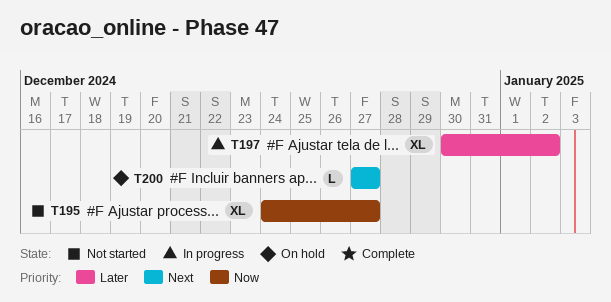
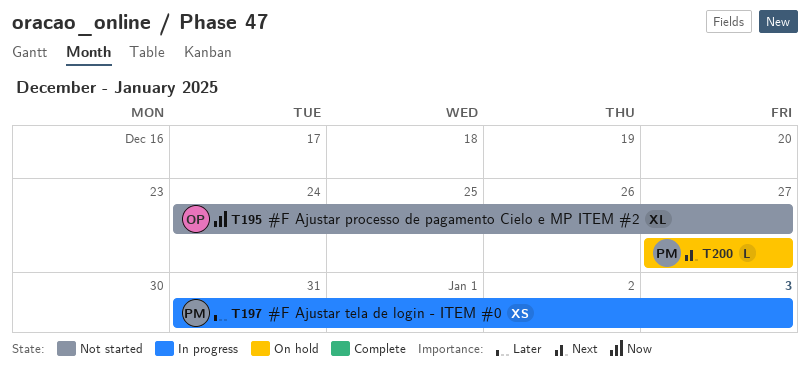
T197, estimate: XL -> XS
T197, start: Dec 30 -> Dec 31
T197, due: Jan 2 -> Jan 3

